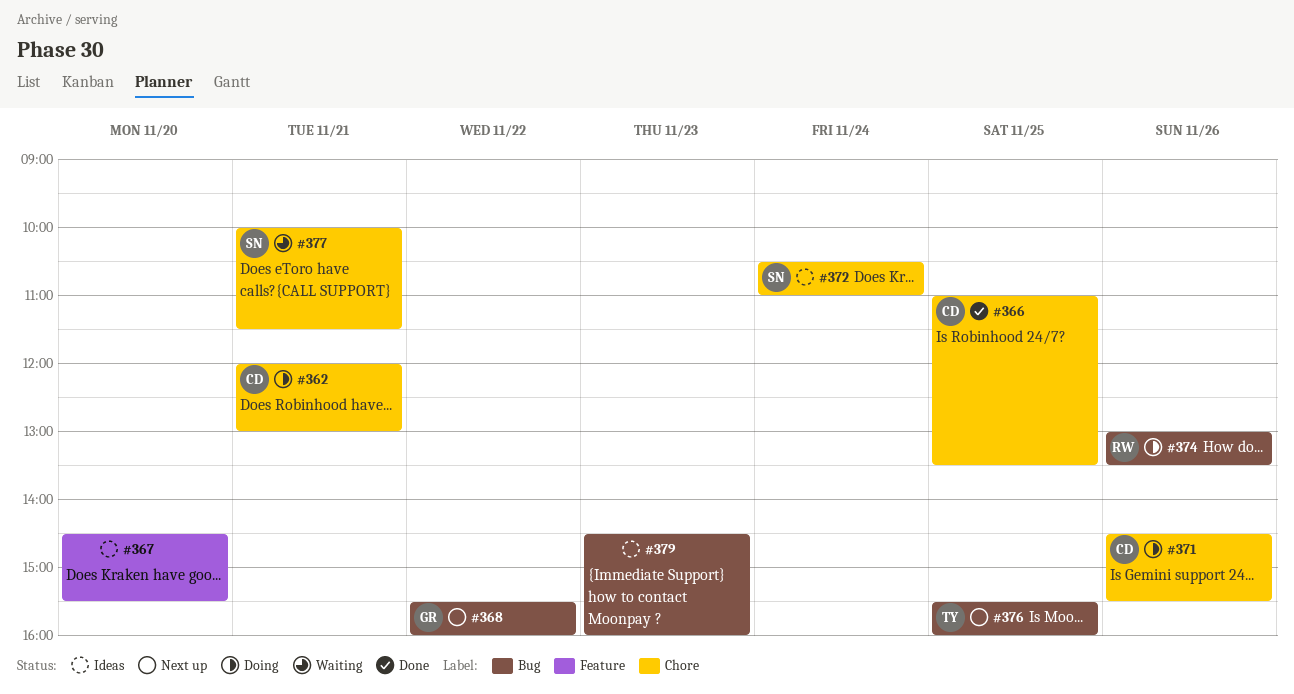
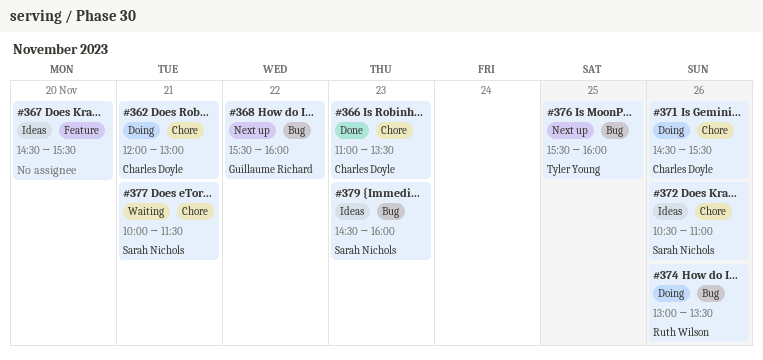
#366, day: Nov 25 -> Nov 23
#372, day: Nov 24 -> Nov 26
#379, owner: none -> Sarah Nichols

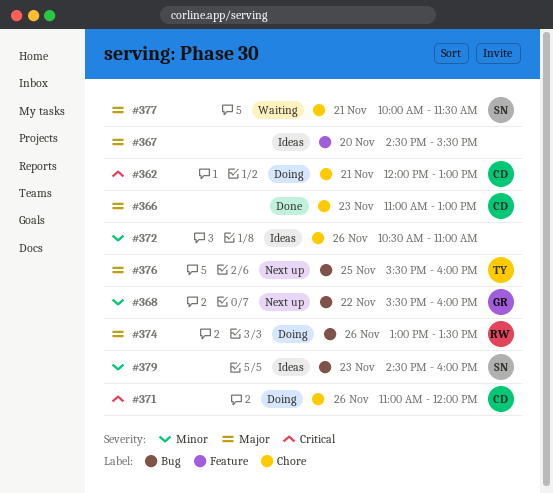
#366, ends: 13:30 -> 13:00
#371, begins: 14:30 -> 11:00
#371, ends: 15:30 -> 12:00
#372, owner: Sarah Nichols -> none

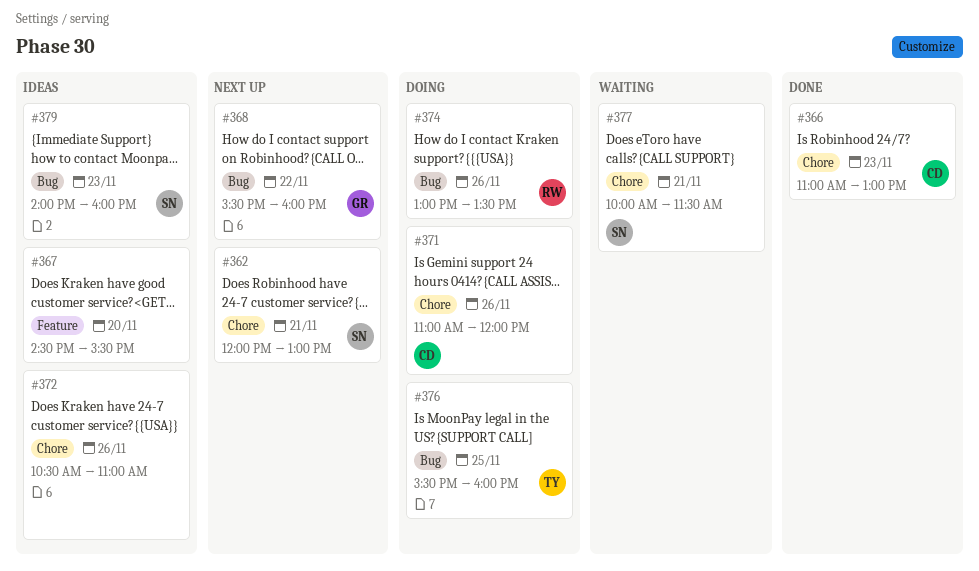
#362, status: Doing -> Next up
#362, owner: CD -> SN
#376, status: Next up -> Doing
#379, begins: 14:30 -> 14:00

